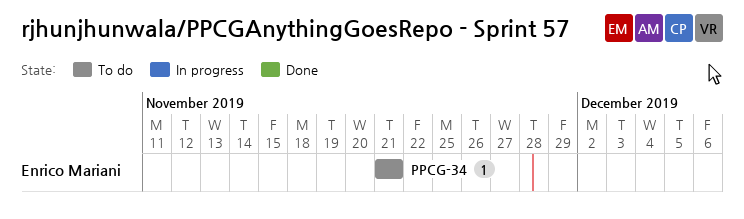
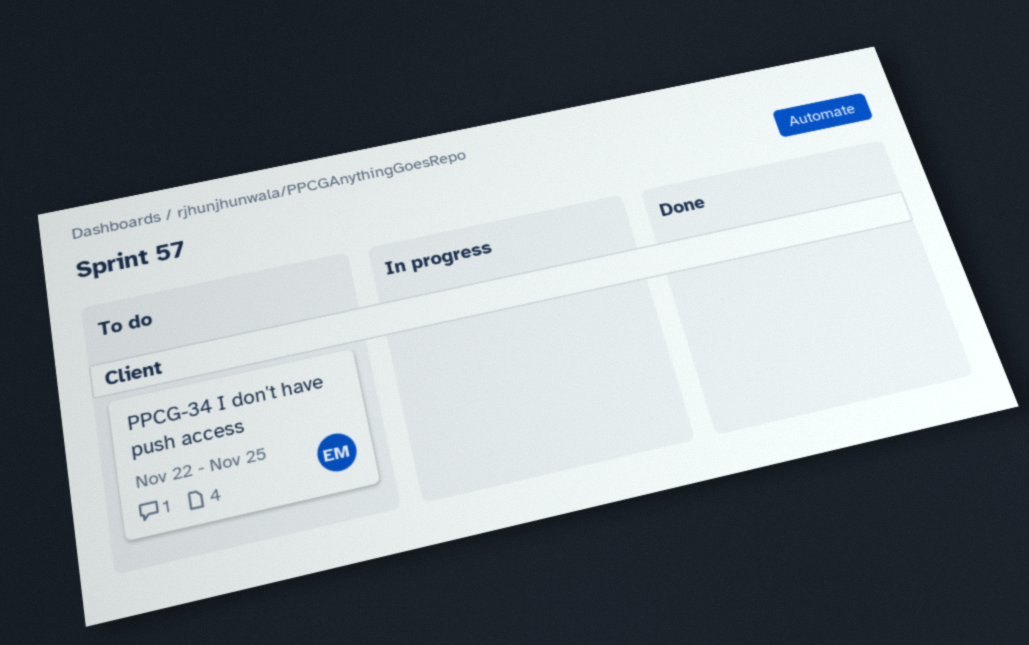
PPCG-34, start: Nov 21 -> Nov 22
PPCG-34, due: Nov 21 -> Nov 25

